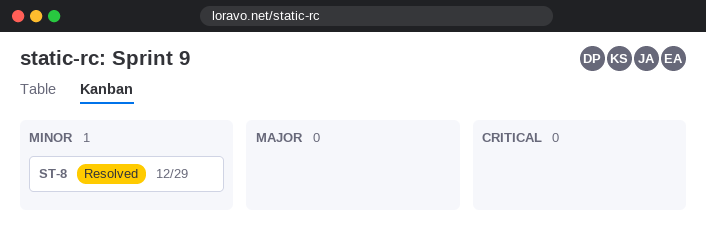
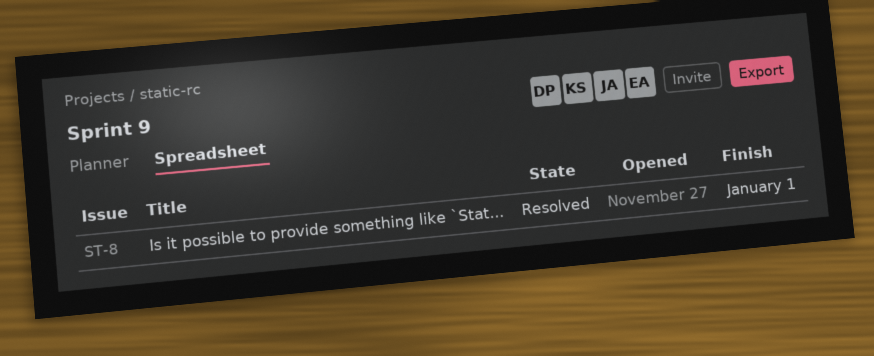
ST-8, due: Dec 29 -> Jan 1

